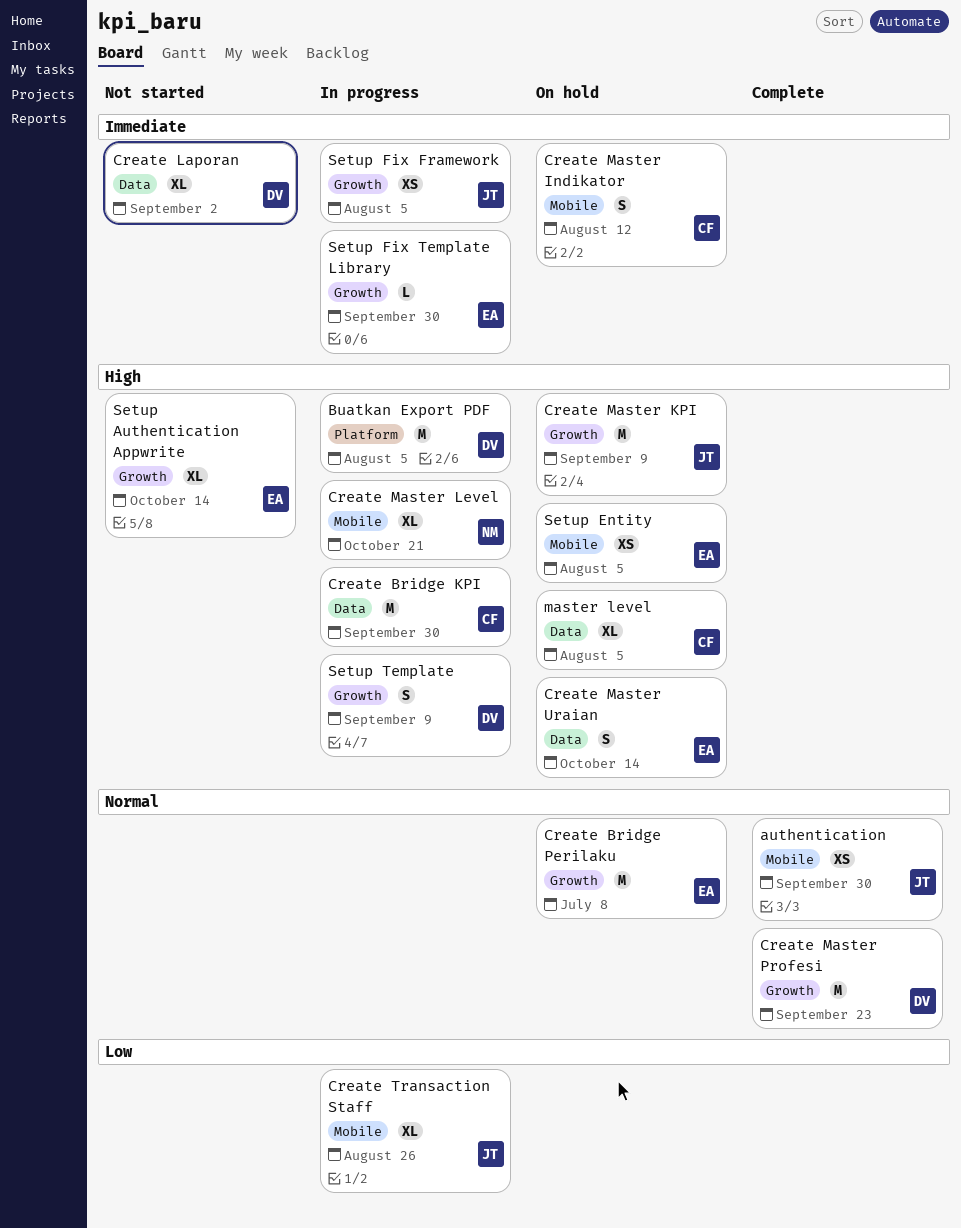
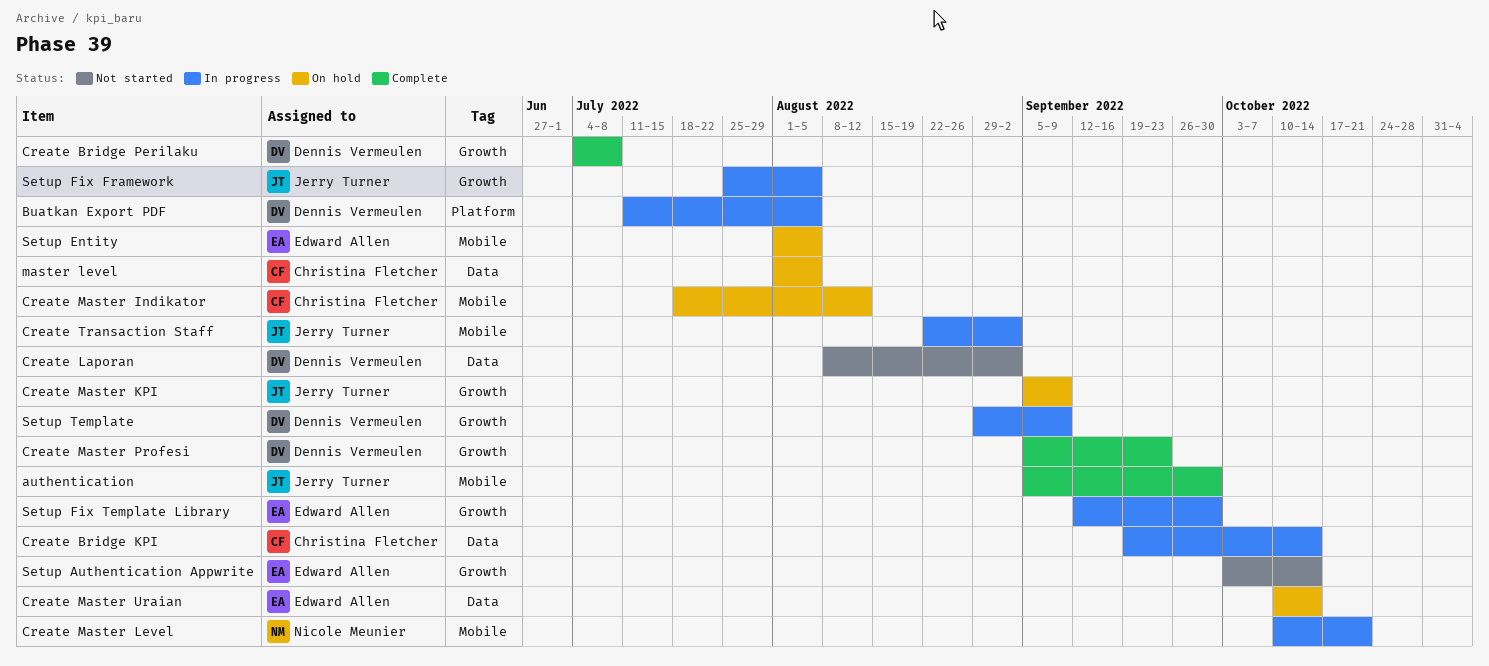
Create Bridge KPI, due: Sep 30 -> Oct 14
Create Bridge Perilaku, status: On hold -> Complete
Create Bridge Perilaku, owner: Edward Allen -> Dennis Vermeulen
Create Transaction Staff, due: Aug 26 -> Sep 2

